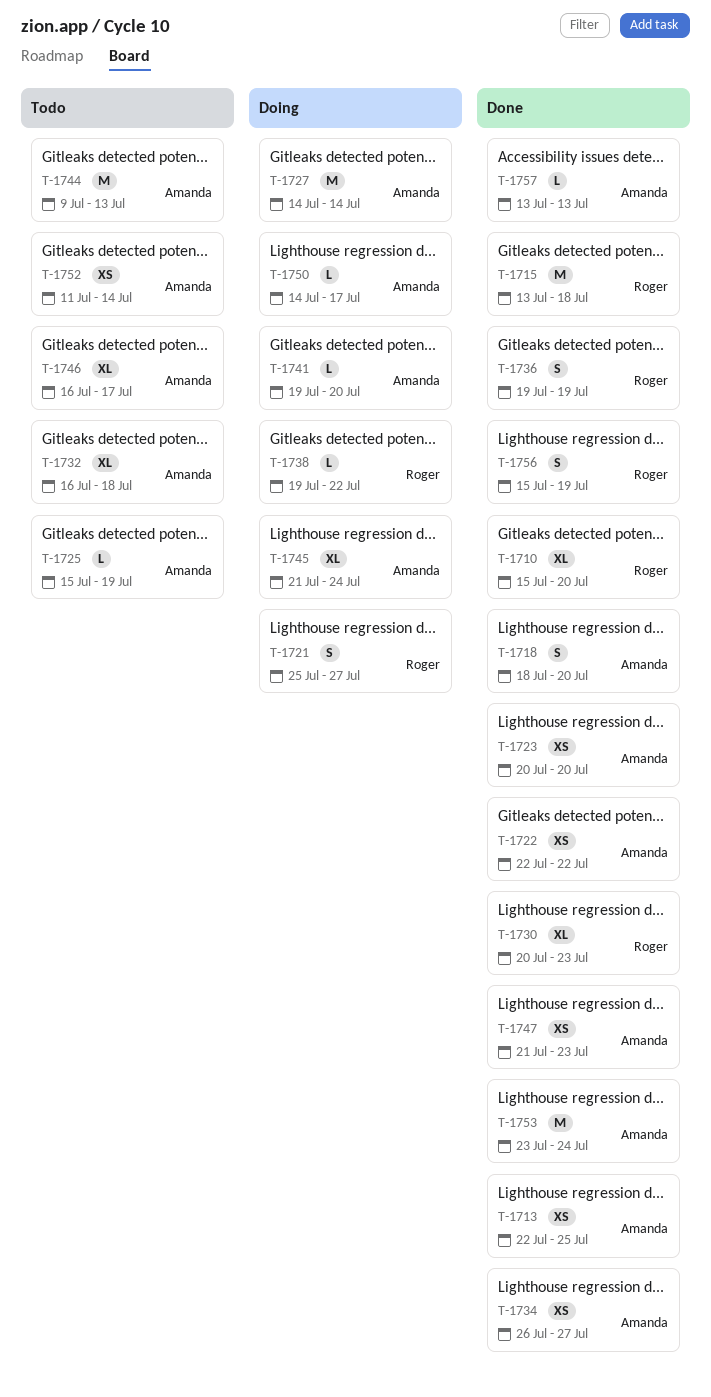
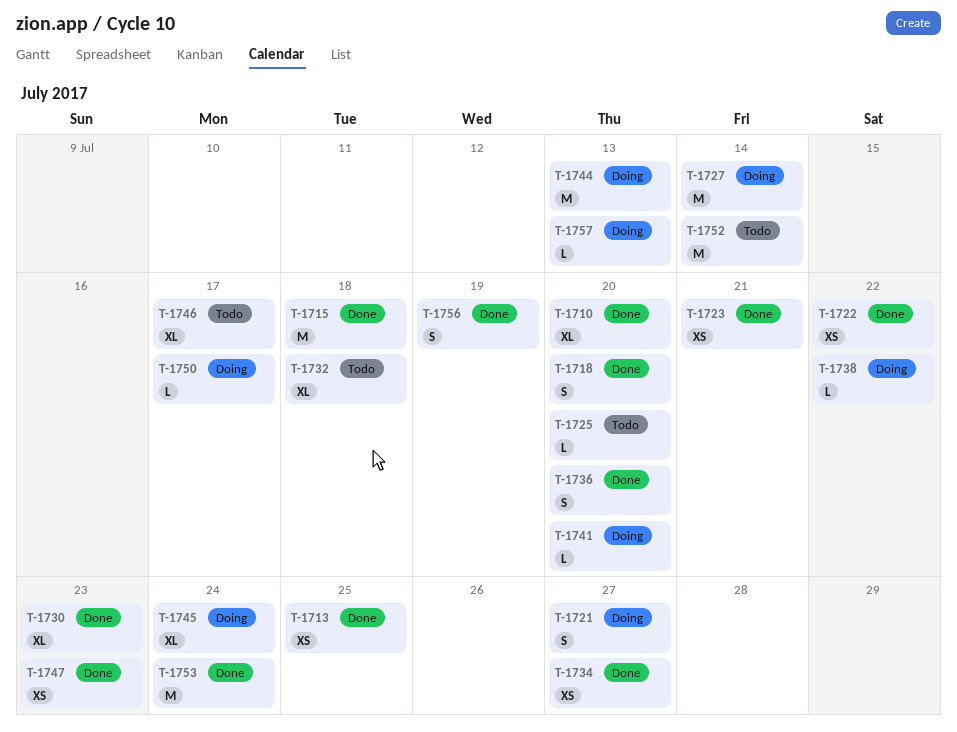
T-1723, due: Jul 20 -> Jul 21
T-1725, due: Jul 19 -> Jul 20
T-1736, due: Jul 19 -> Jul 20
T-1744, status: Todo -> Doing
T-1752, estimate: XS -> M
T-1757, status: Done -> Doing

